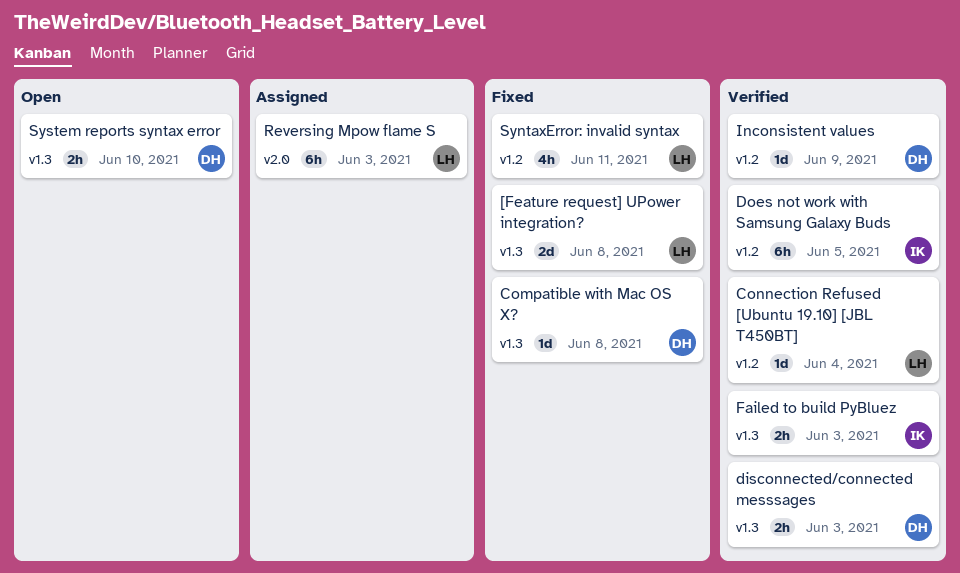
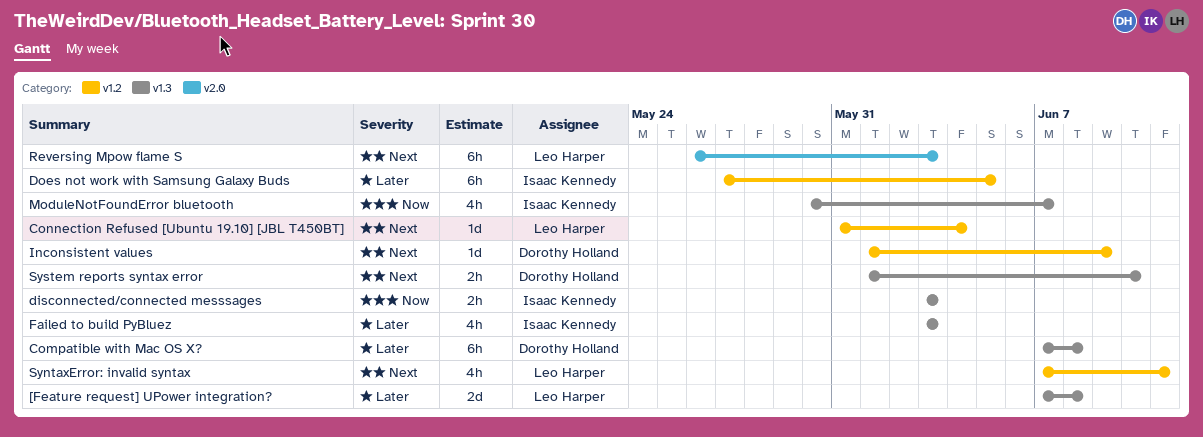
Compatible with Mac OS X?, estimate: 1d -> 6h
disconnected/connected messsages, owner: Dorothy Holland -> Isaac Kennedy
Failed to build PyBluez, estimate: 2h -> 4h
ModuleNotFoundError bluetooth: none -> present

